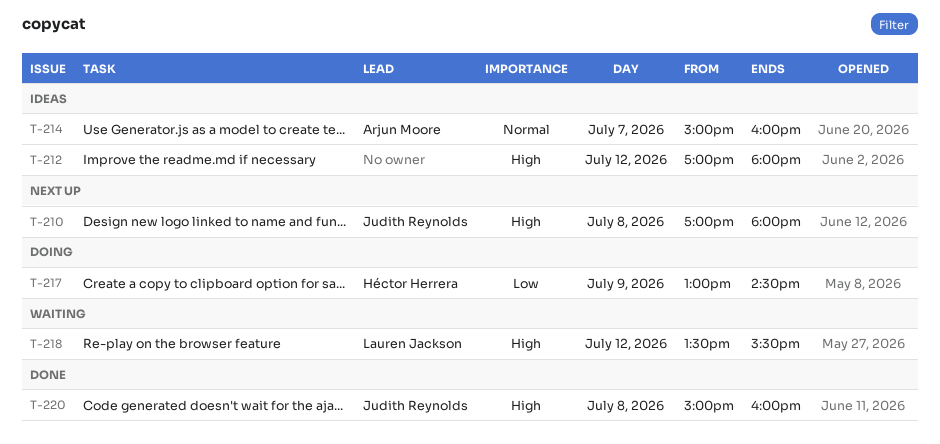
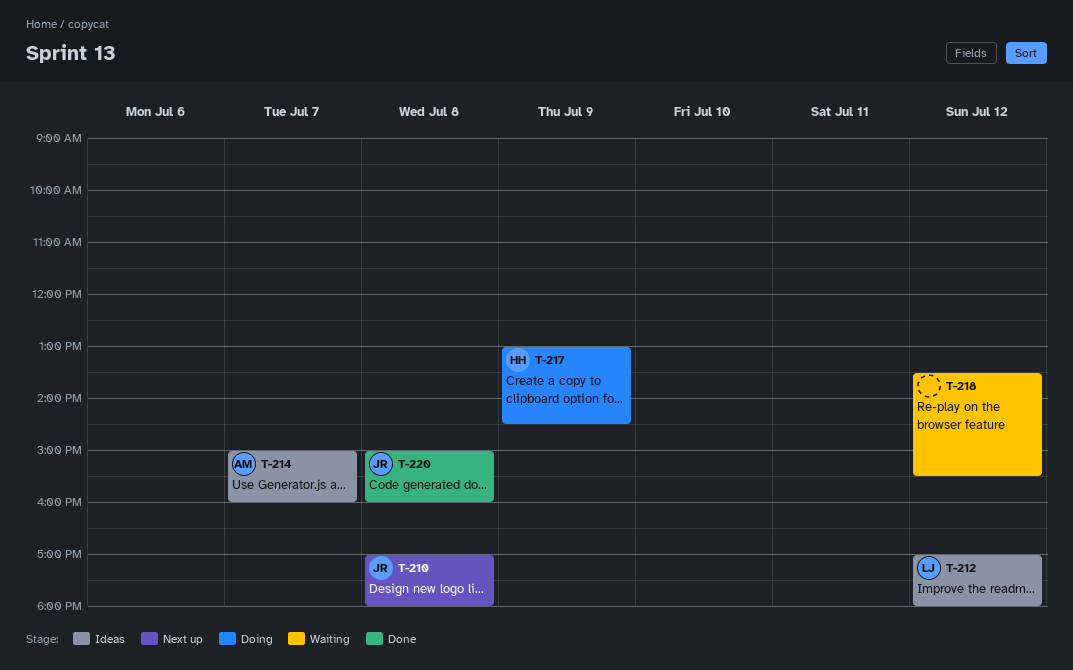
T-212, owner: none -> Lauren Jackson
T-218, owner: Lauren Jackson -> none

